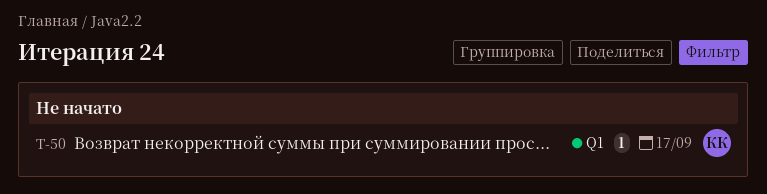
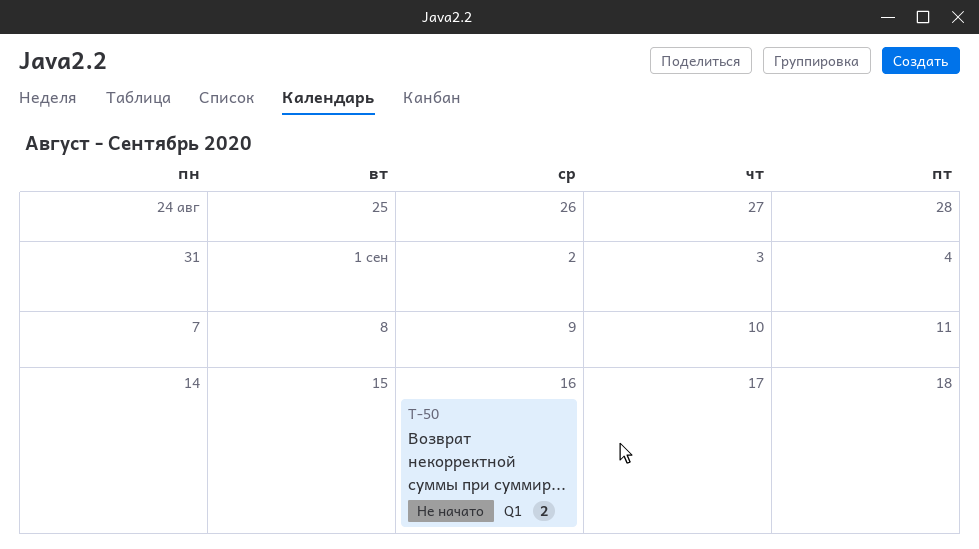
T-50, estimate: 1 -> 2
T-50, due: Sep 17 -> Sep 16

